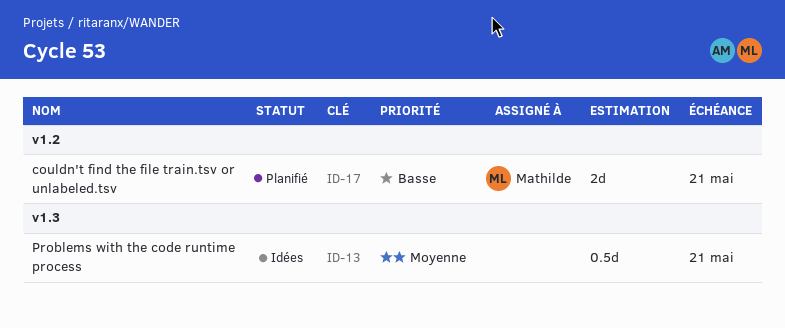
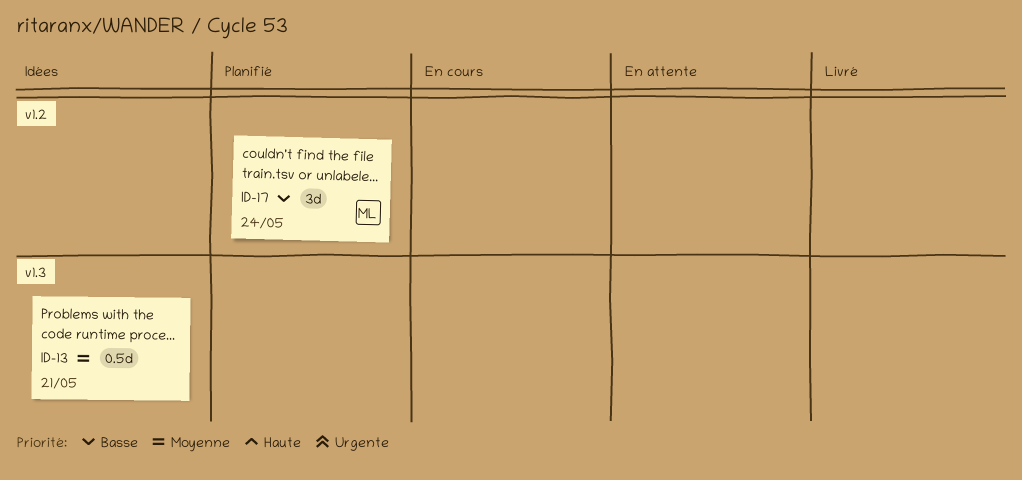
ID-17, estimate: 2d -> 3d
ID-17, due: May 21 -> May 24

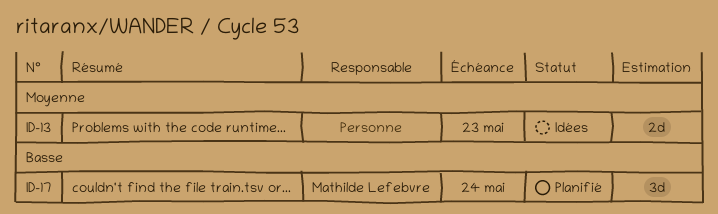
ID-13, estimate: 0.5d -> 2d
ID-13, due: May 21 -> May 23

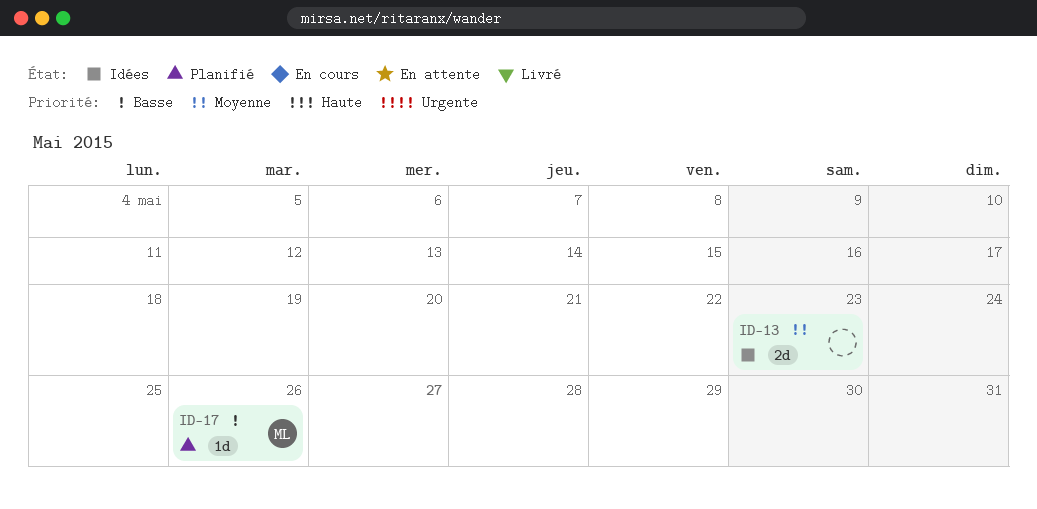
ID-17, estimate: 3d -> 1d
ID-17, due: May 24 -> May 26

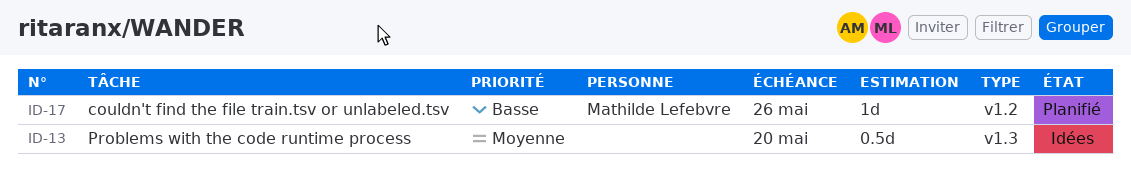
ID-13, estimate: 2d -> 0.5d
ID-13, due: May 23 -> May 20

